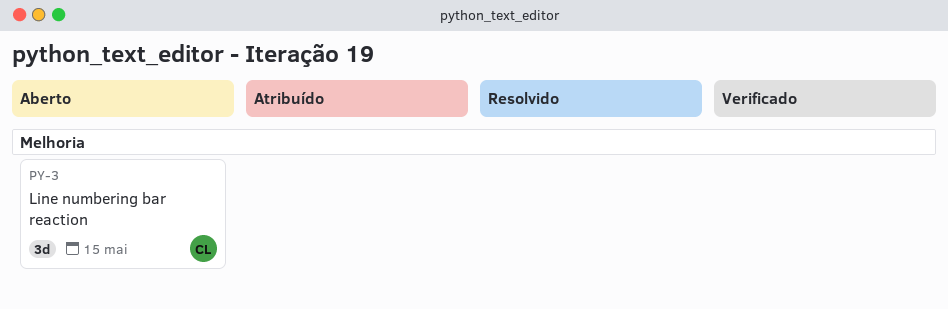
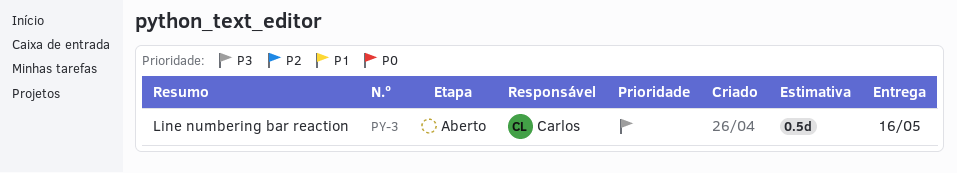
PY-3, estimate: 3d -> 0.5d
PY-3, due: May 15 -> May 16

